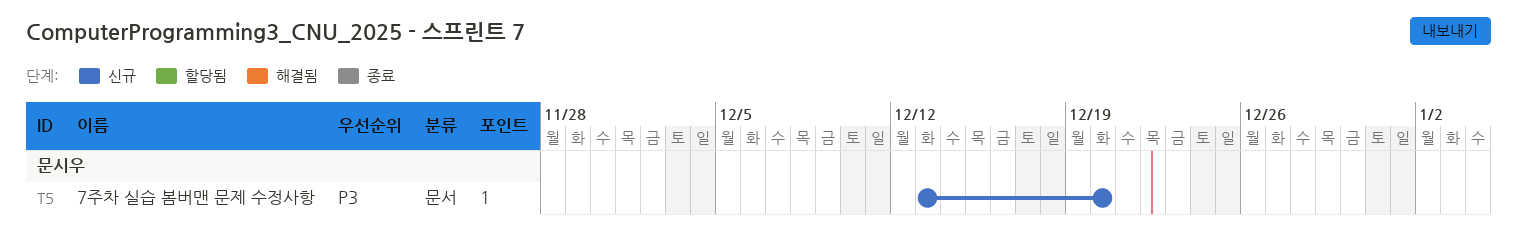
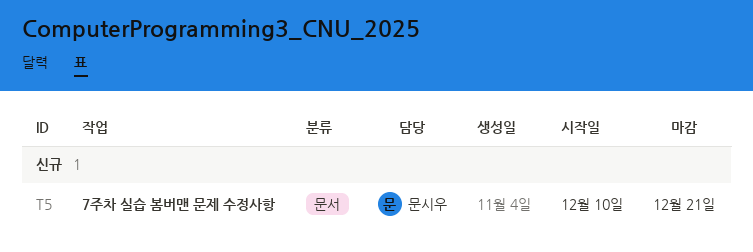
T5, start: Dec 13 -> Dec 10
T5, due: Dec 20 -> Dec 21

